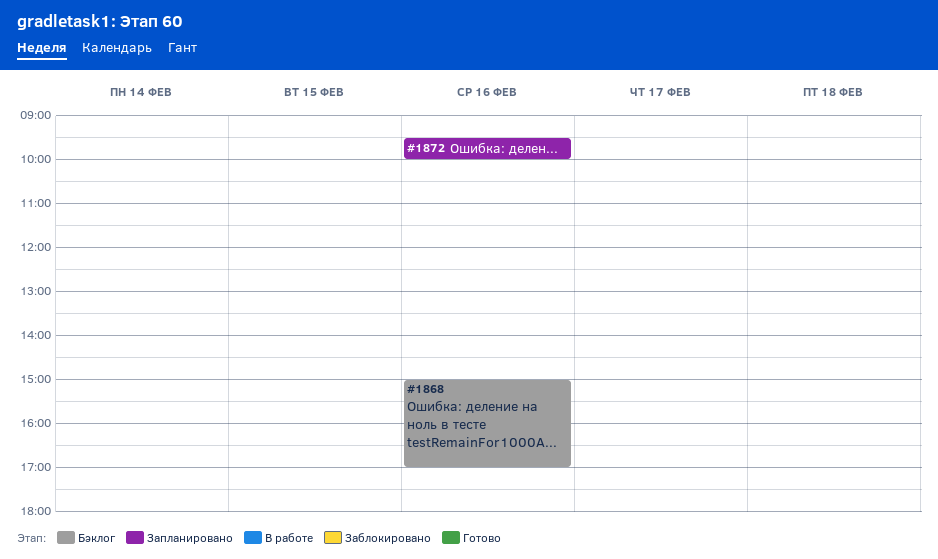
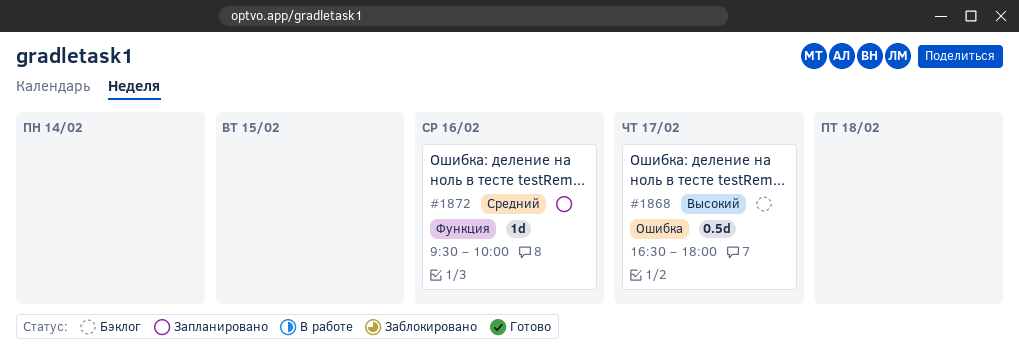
#1868, day: Feb 16 -> Feb 17
#1868, begins: 15:00 -> 16:30
#1868, ends: 17:00 -> 18:00

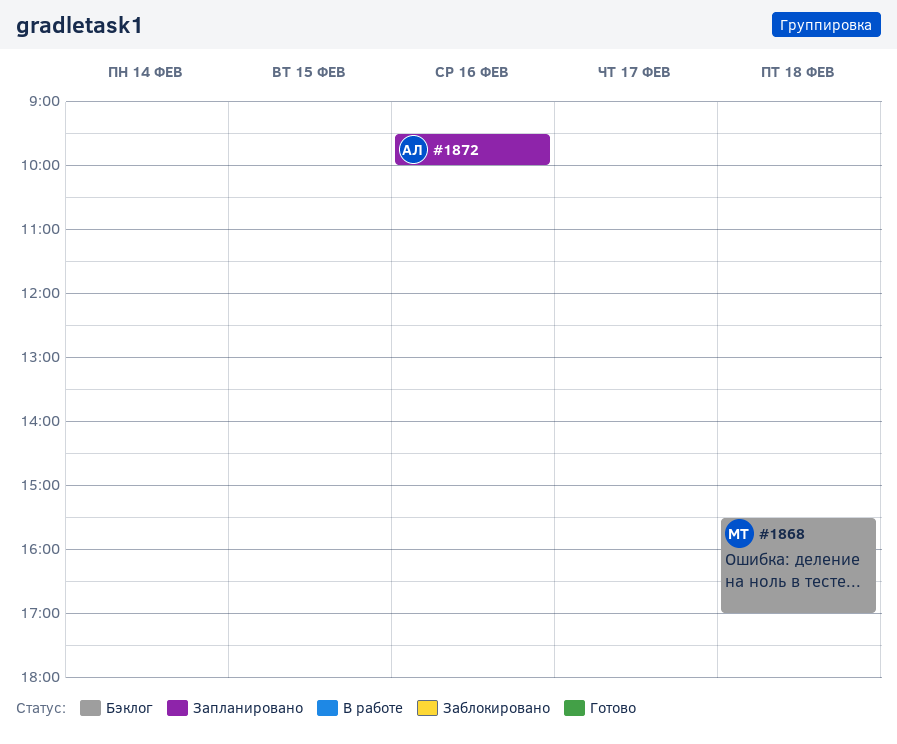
#1868, day: Feb 17 -> Feb 18
#1868, begins: 16:30 -> 15:30
#1868, ends: 18:00 -> 17:00

